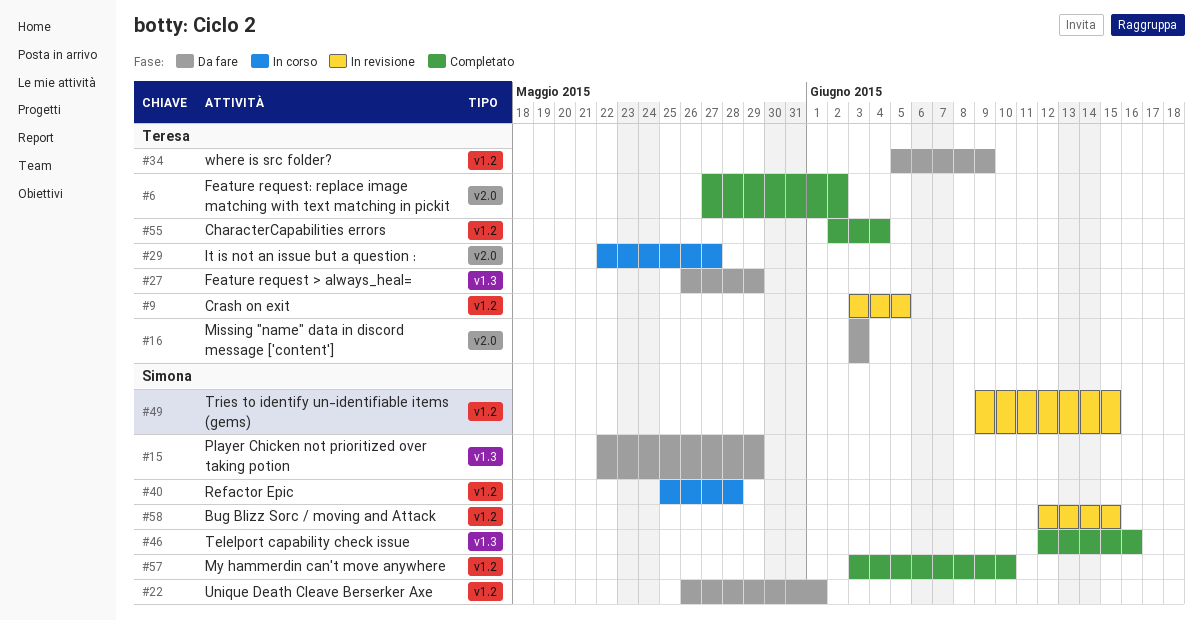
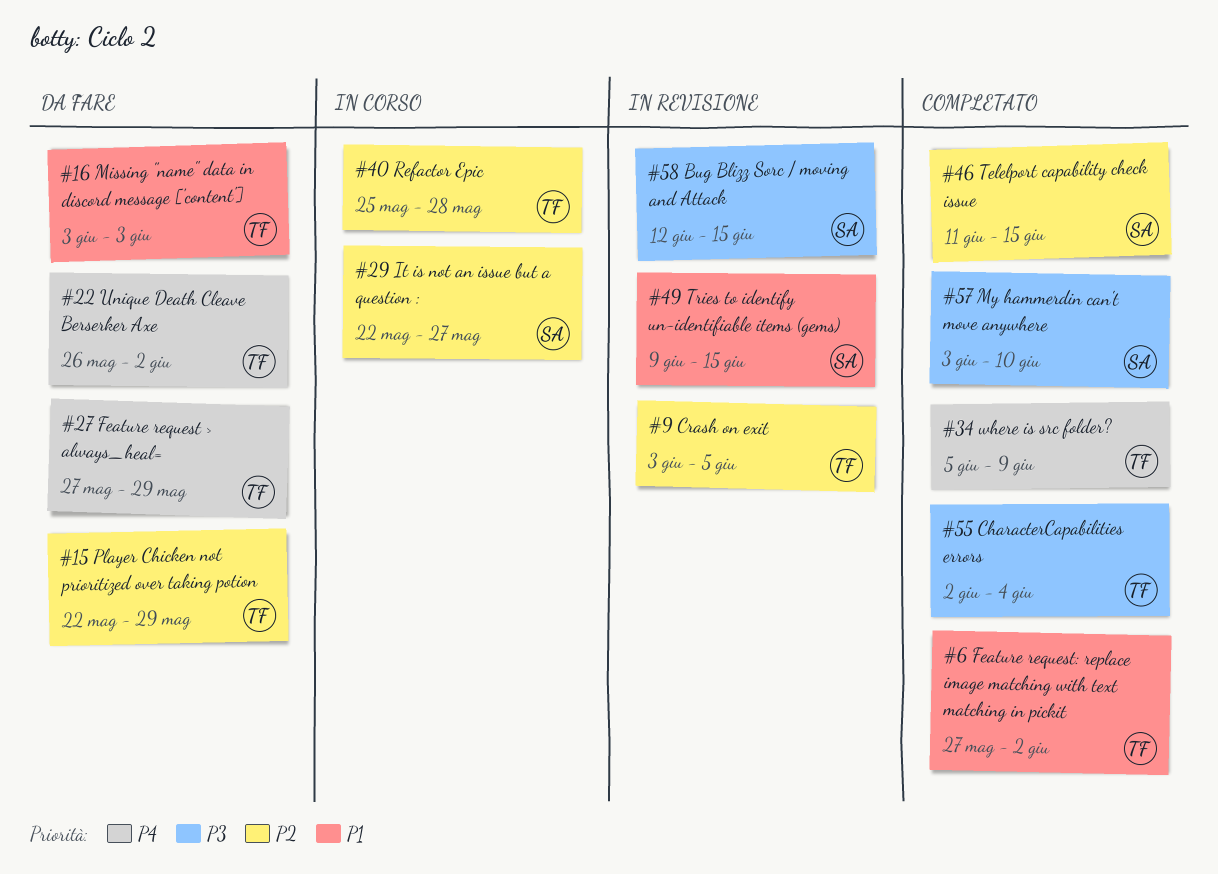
#15, owner: Simona -> Teresa
#22, owner: Simona -> Teresa
#22, due: Jun 1 -> Jun 2
#27, start: May 26 -> May 27
#29, owner: Teresa -> Simona
#34, status: Da fare -> Completato
#40, owner: Simona -> Teresa
#46, start: Jun 12 -> Jun 11
#46, due: Jun 16 -> Jun 15

